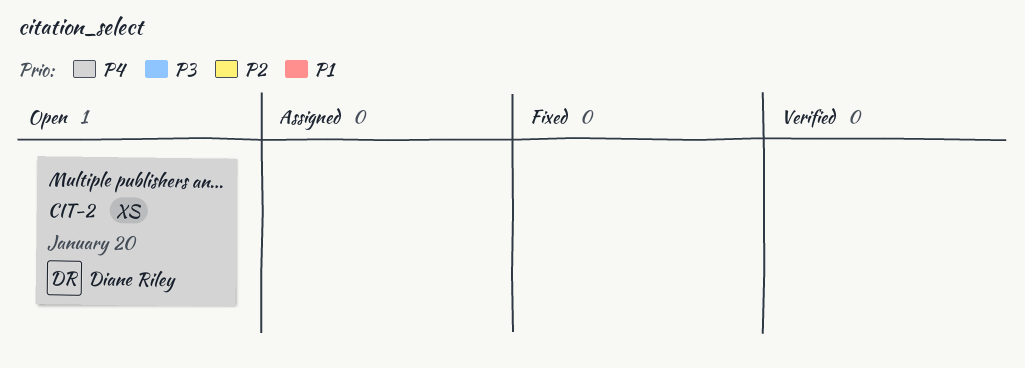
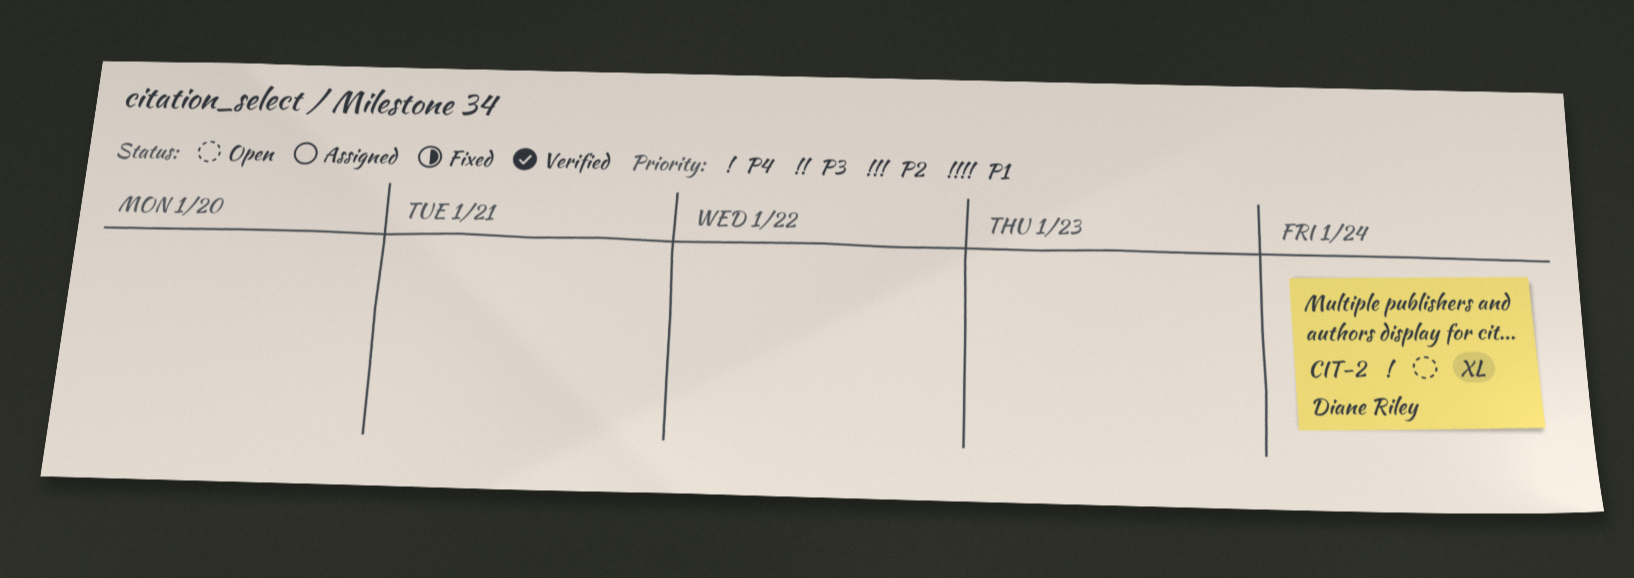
CIT-2, estimate: XS -> XL
CIT-2, due: Jan 20 -> Jan 24

